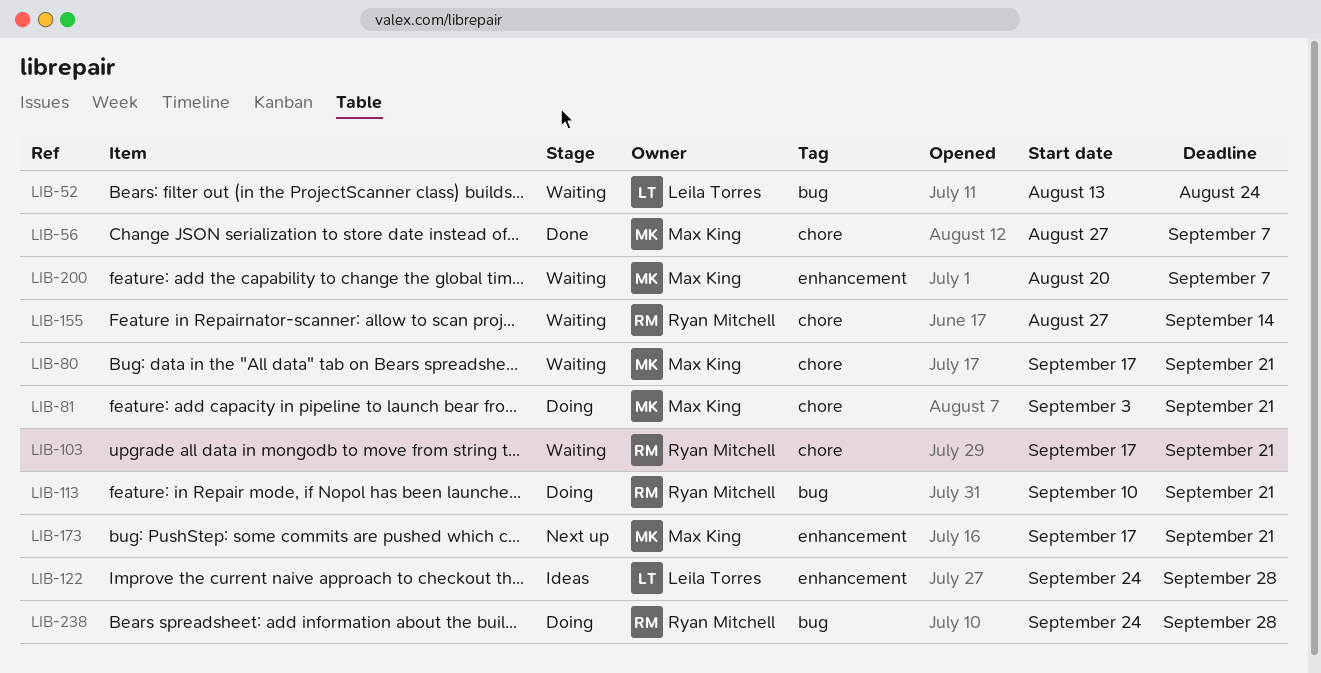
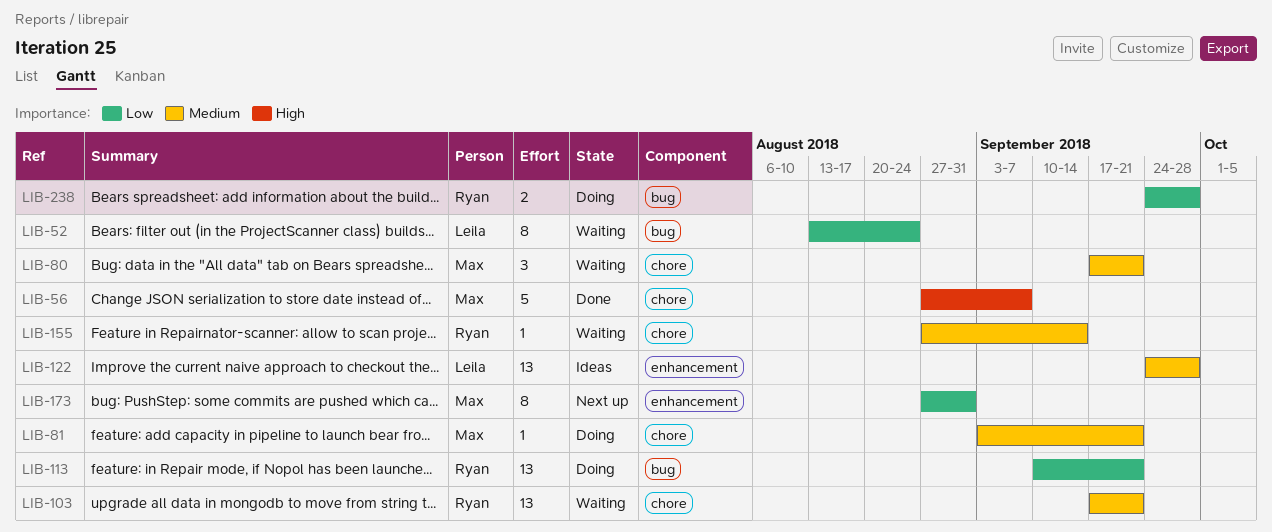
LIB-173, start: Sep 17 -> Aug 27
LIB-173, due: Sep 21 -> Aug 31
LIB-200: present -> none

